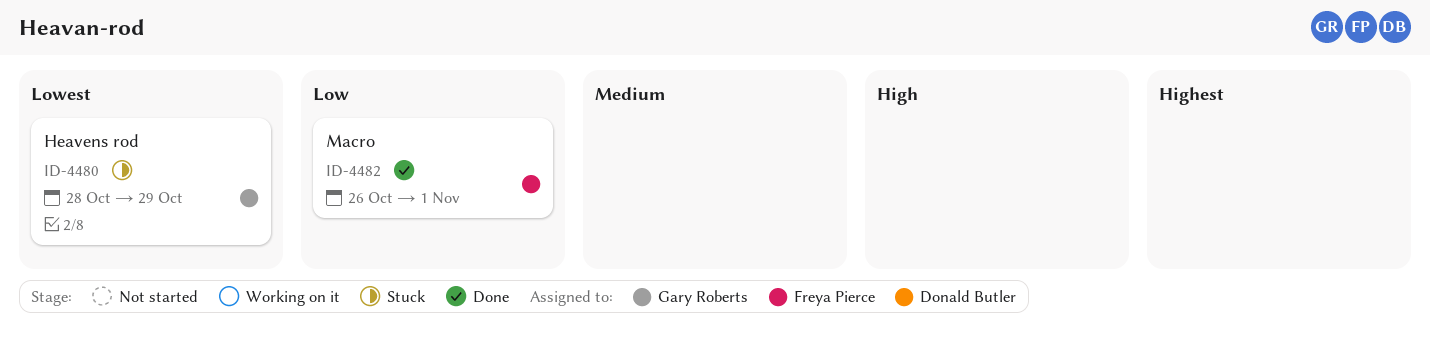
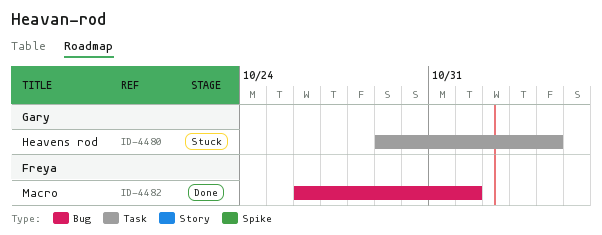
ID-4480, start: Oct 28 -> Oct 29
ID-4480, due: Oct 29 -> Nov 4

